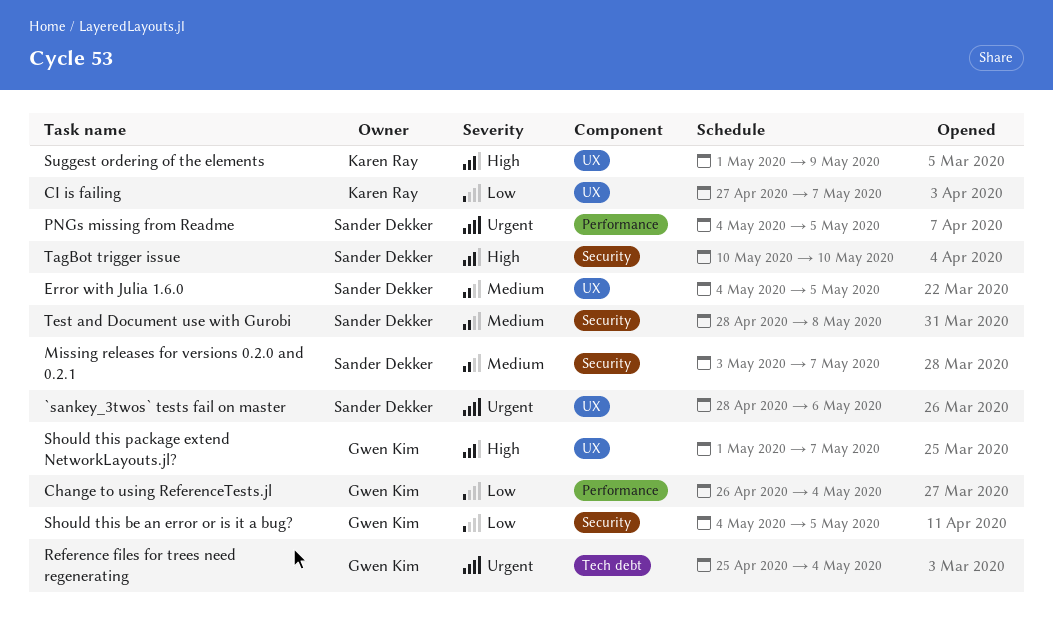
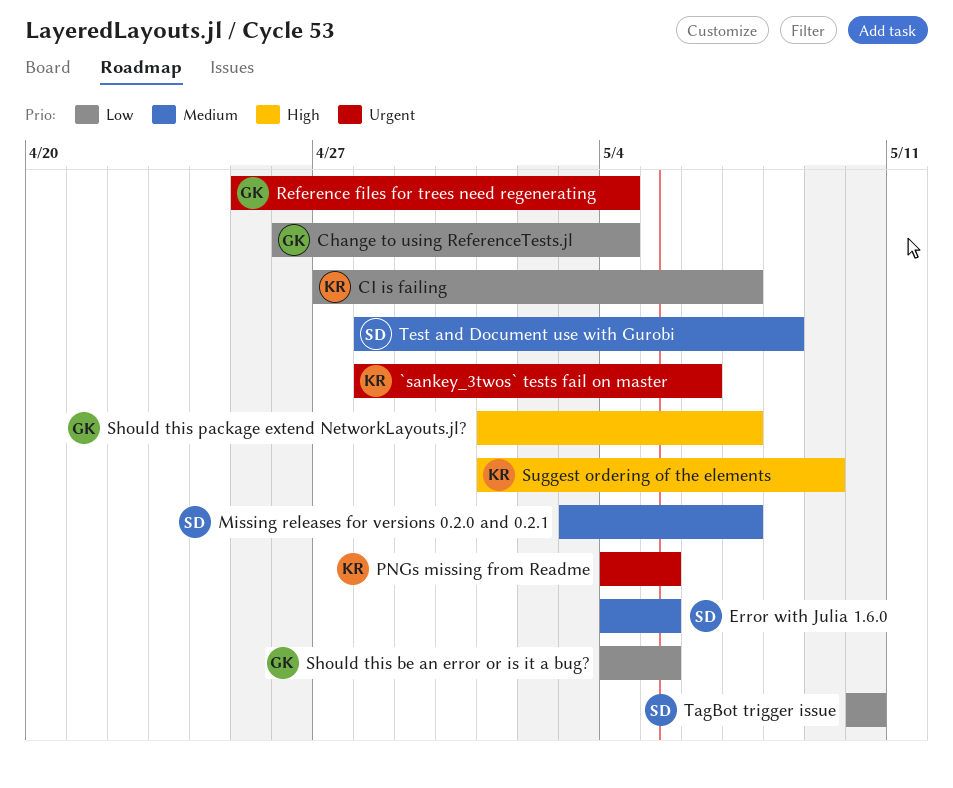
`sankey_3twos` tests fail on master, owner: Sander Dekker -> Karen Ray
PNGs missing from Readme, owner: Sander Dekker -> Karen Ray
TagBot trigger issue, priority: High -> Low

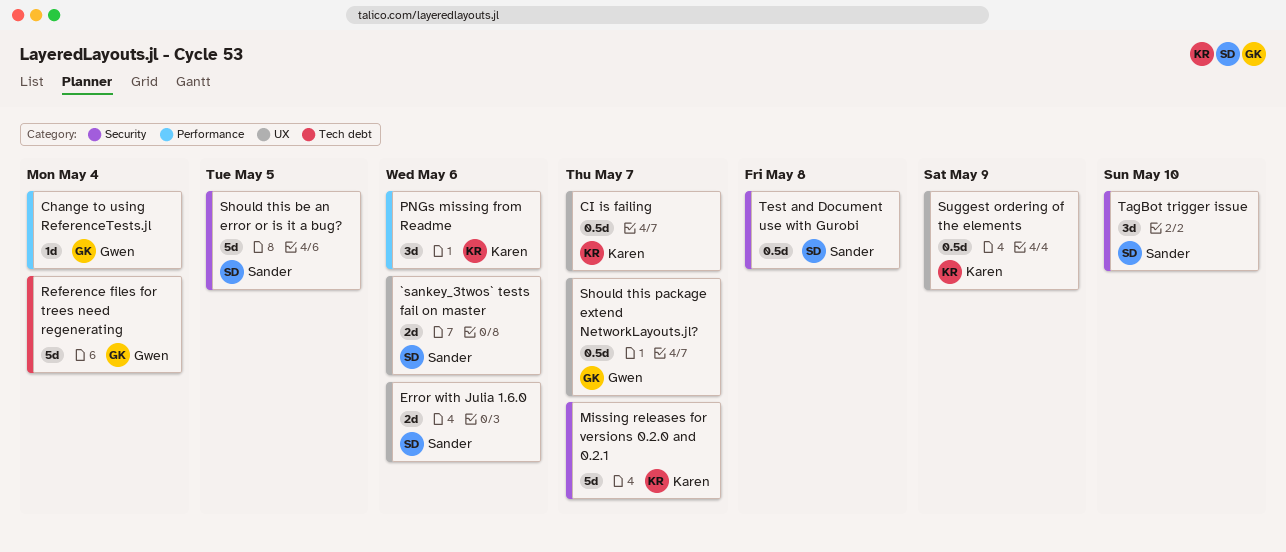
`sankey_3twos` tests fail on master, owner: Karen -> Sander
Error with Julia 1.6.0, due: May 5 -> May 6
Missing releases for versions 0.2.0 and 0.2.1, owner: Sander -> Karen
PNGs missing from Readme, due: May 5 -> May 6
Should this be an error or is it a bug?, owner: Gwen -> Sander

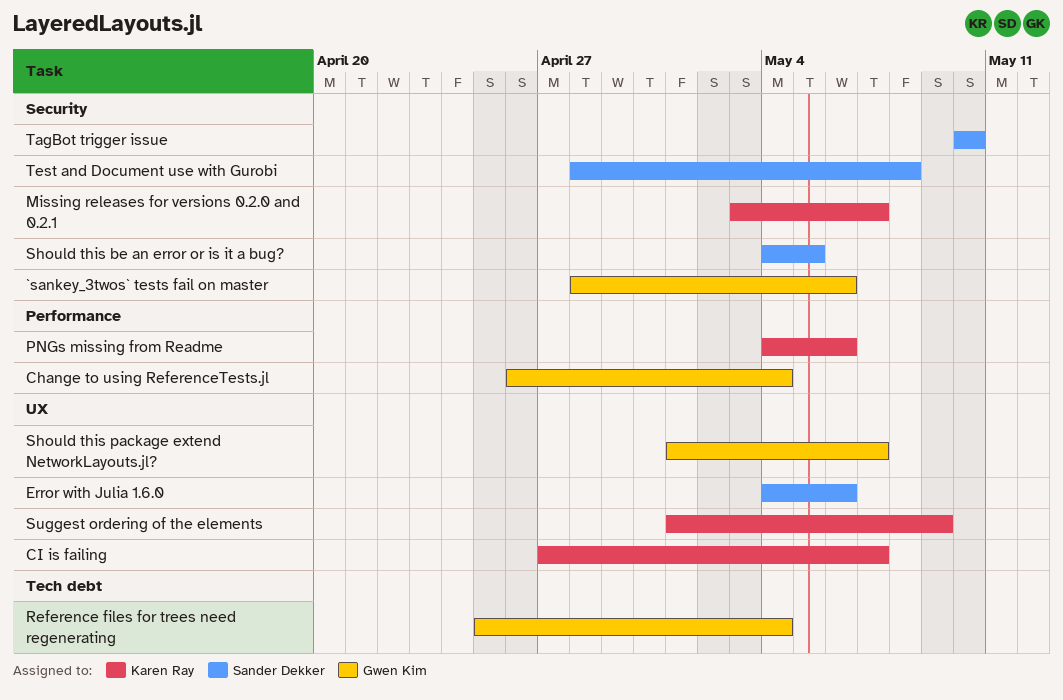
`sankey_3twos` tests fail on master, owner: Sander Dekker -> Gwen Kim
`sankey_3twos` tests fail on master, label: UX -> Security

